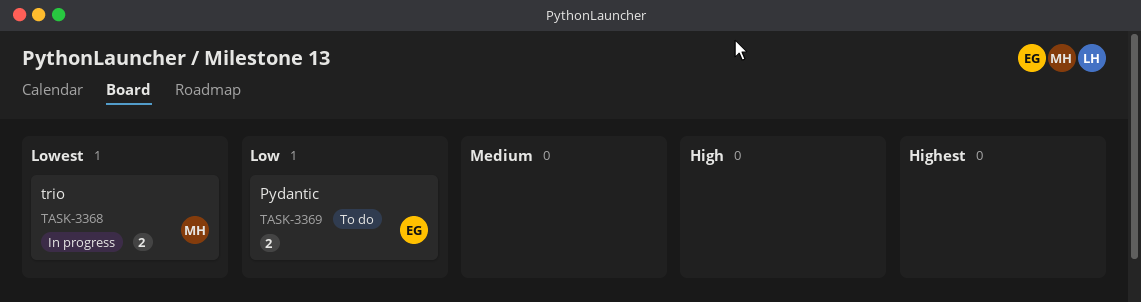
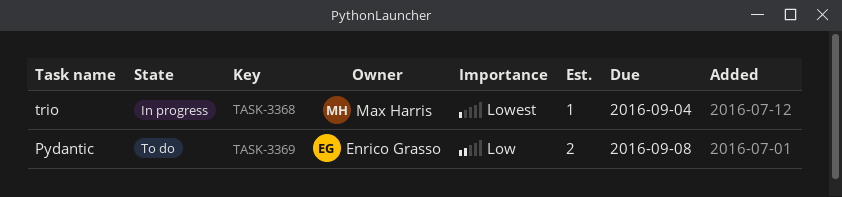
TASK-3368, estimate: 2 -> 1

